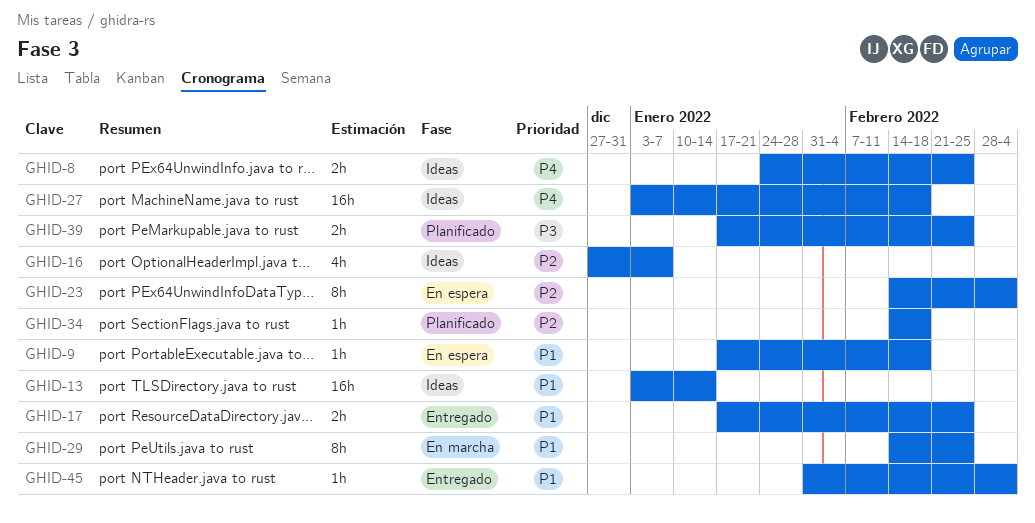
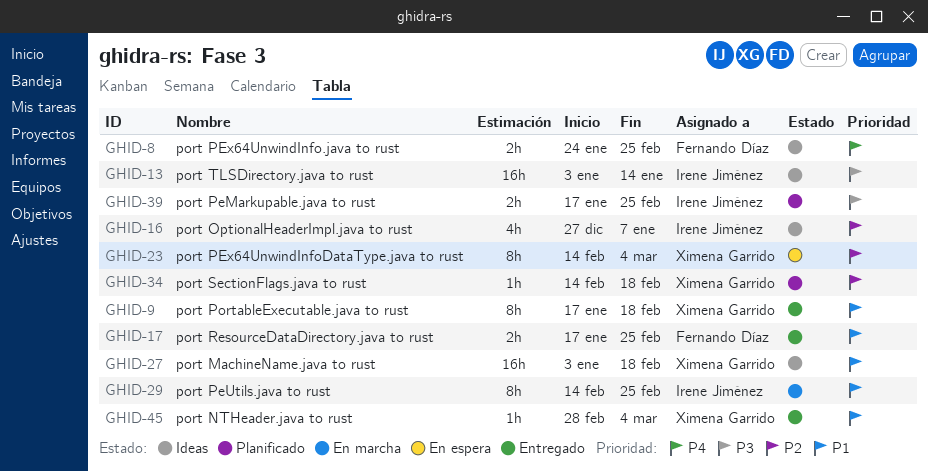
GHID-9, status: En espera -> Entregado
GHID-9, estimate: 1h -> 8h
GHID-13, priority: P1 -> P3
GHID-27, priority: P4 -> P1
GHID-45, start: Jan 31 -> Feb 28

